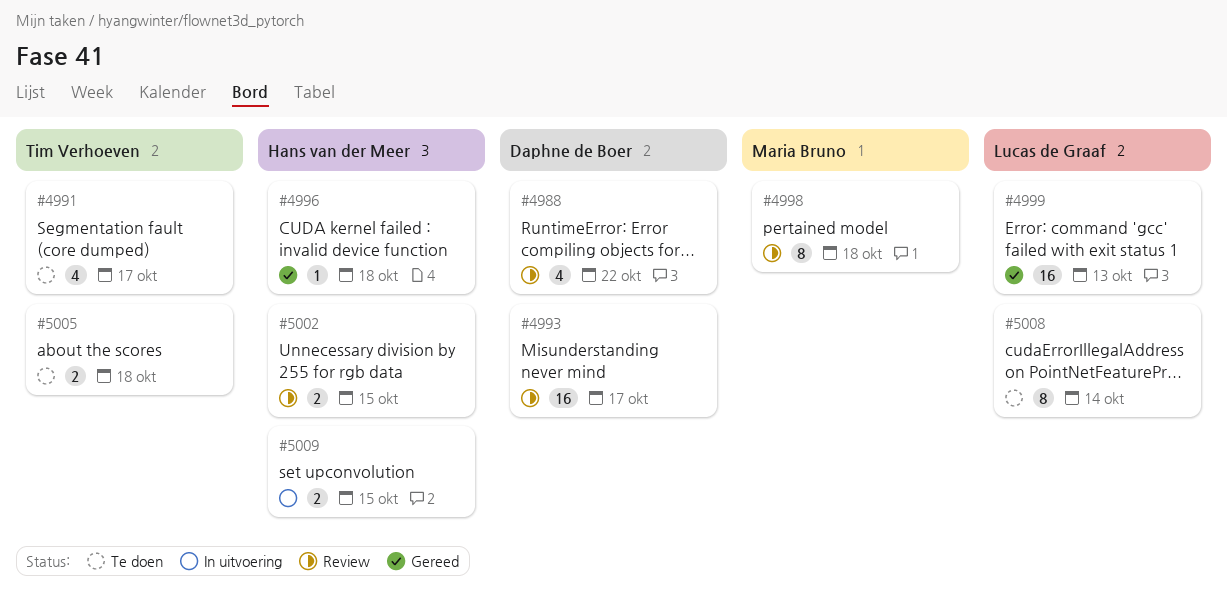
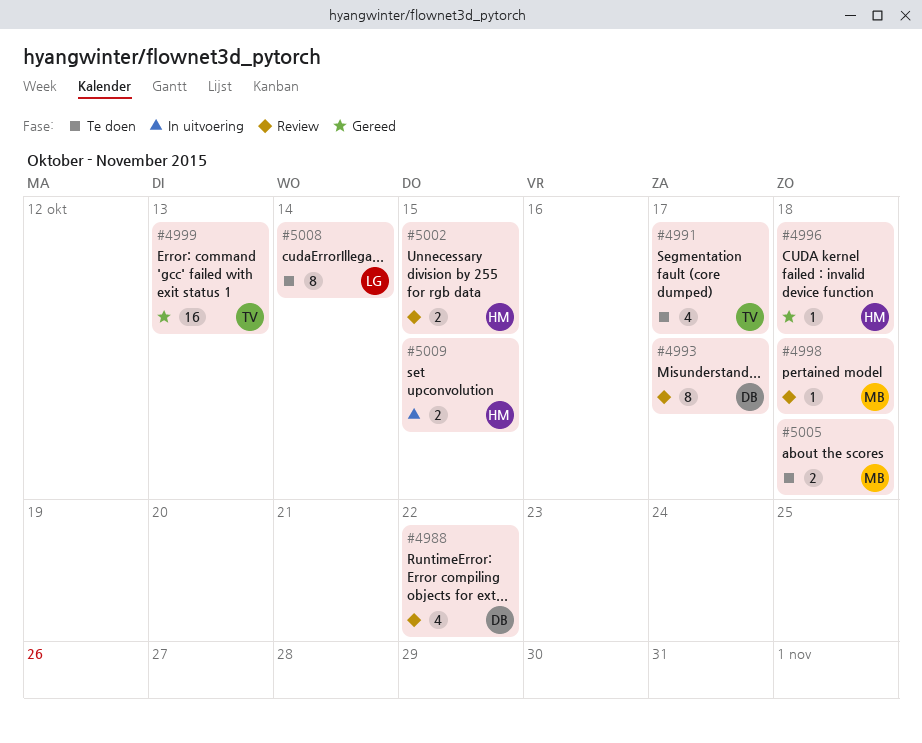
#4993, estimate: 16 -> 8
#4998, estimate: 8 -> 1
#4999, owner: Lucas de Graaf -> Tim Verhoeven
#5005, owner: Tim Verhoeven -> Maria Bruno

